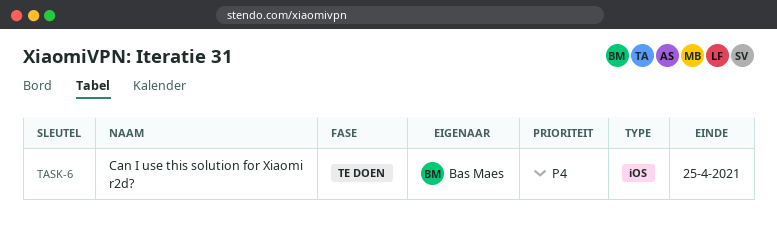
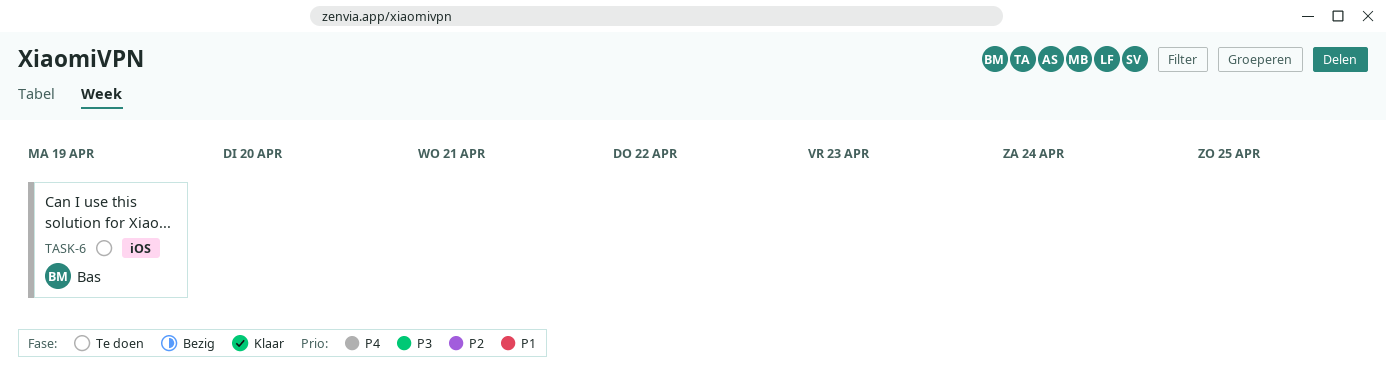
TASK-6, due: Apr 25 -> Apr 19

